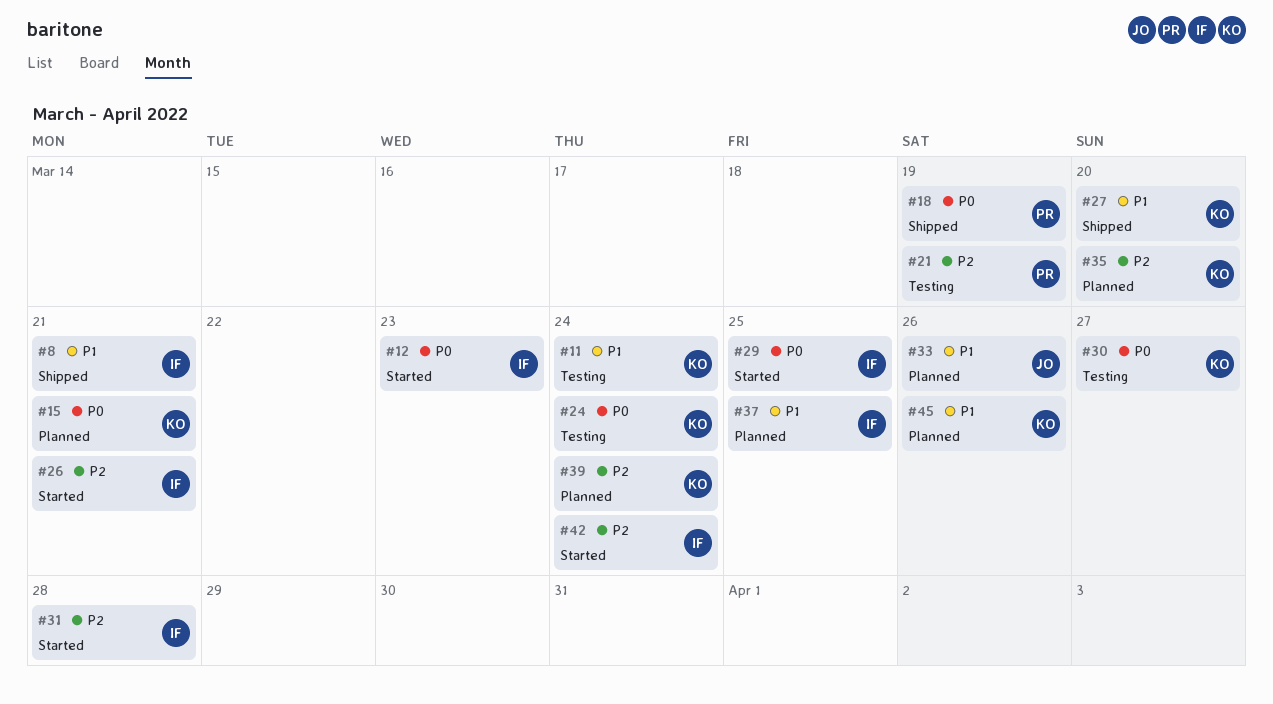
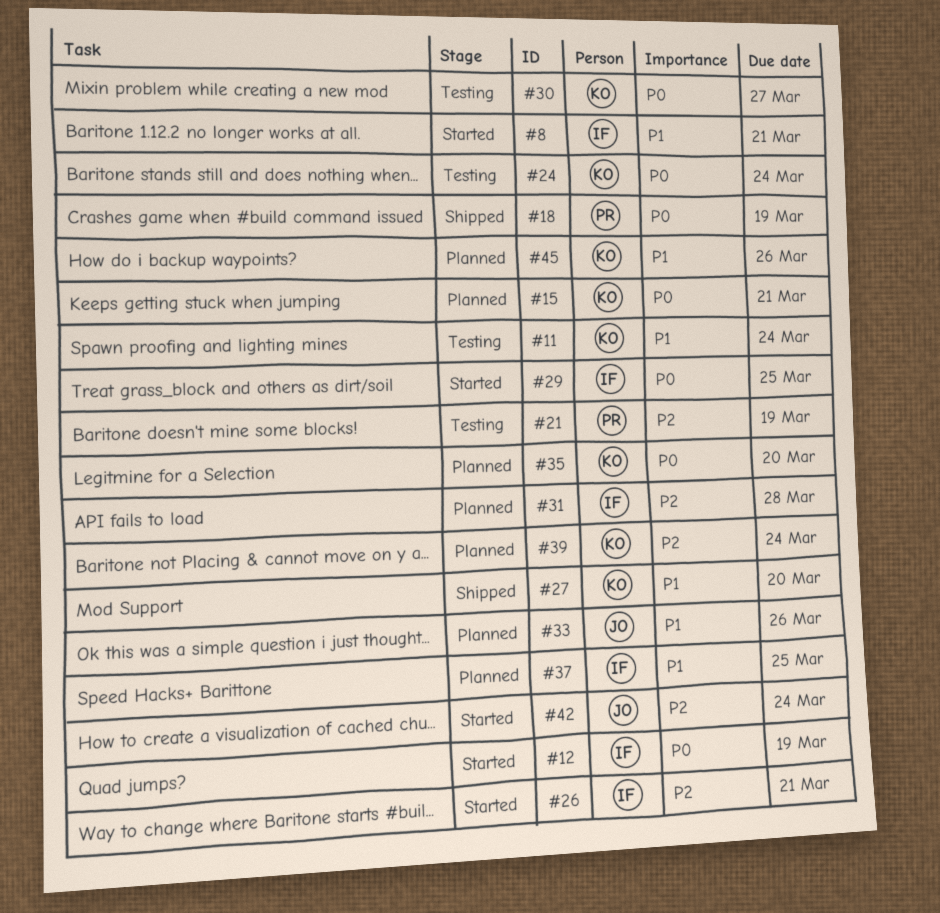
#8, status: Shipped -> Started
#12, due: Mar 23 -> Mar 19
#31, status: Started -> Planned
#35, priority: P2 -> P0
#42, owner: IF -> JO

